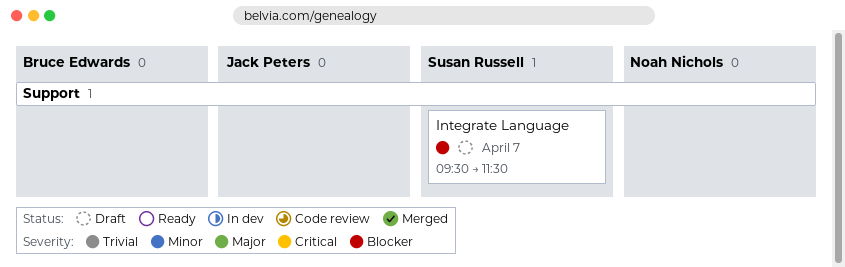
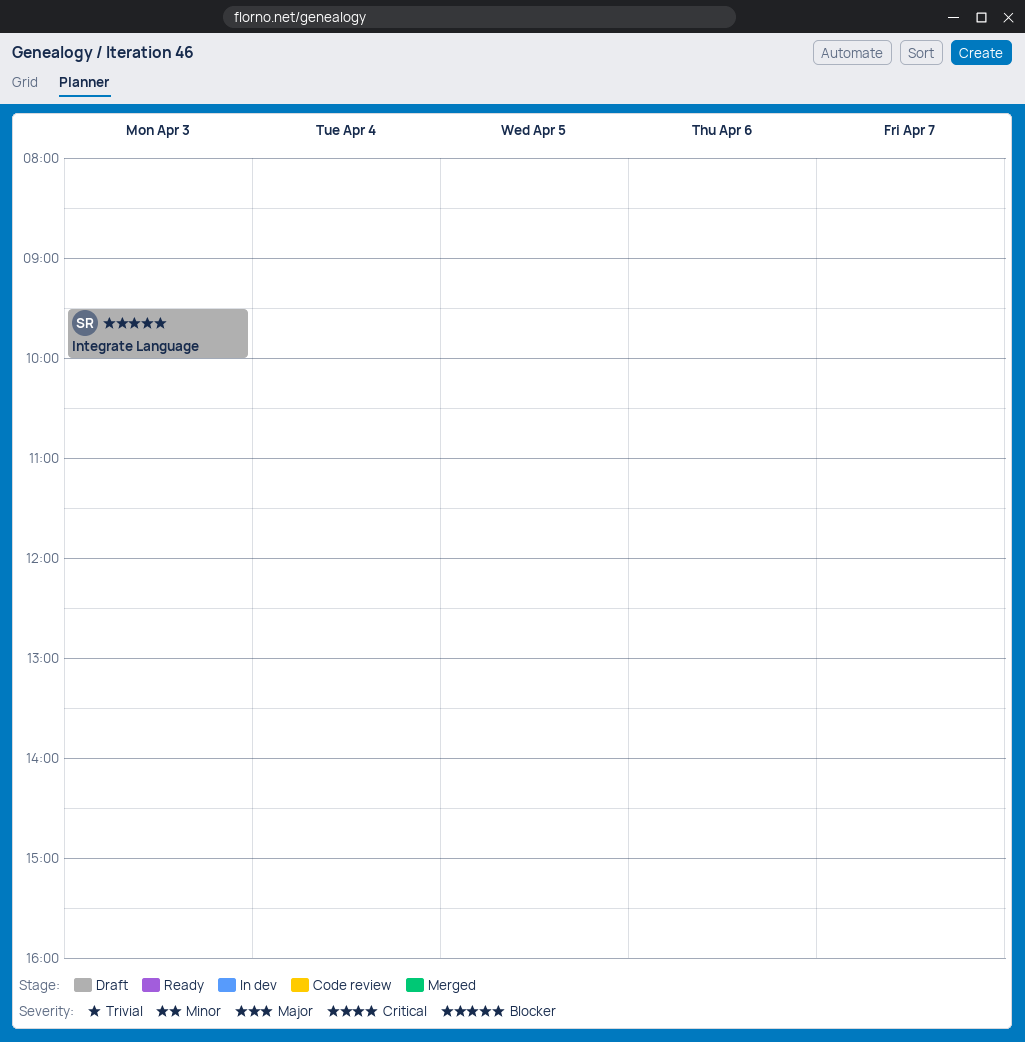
Integrate Language, day: Apr 7 -> Apr 3
Integrate Language, ends: 11:30 -> 10:00

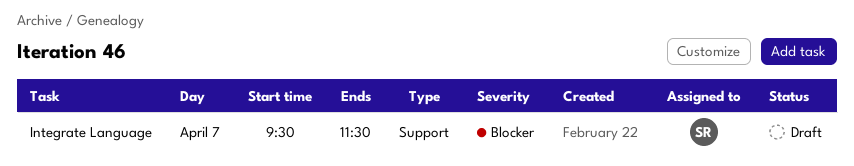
Integrate Language, day: Apr 3 -> Apr 7
Integrate Language, ends: 10:00 -> 11:30

